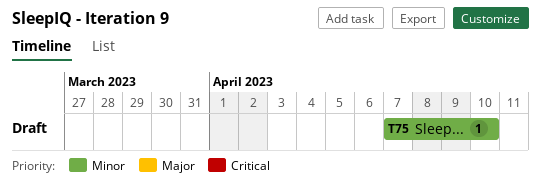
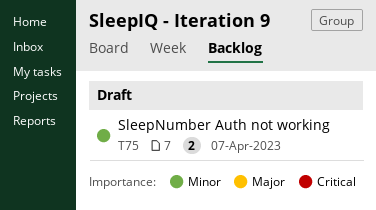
T75, estimate: 1 -> 2
T75, due: Apr 10 -> Apr 7

